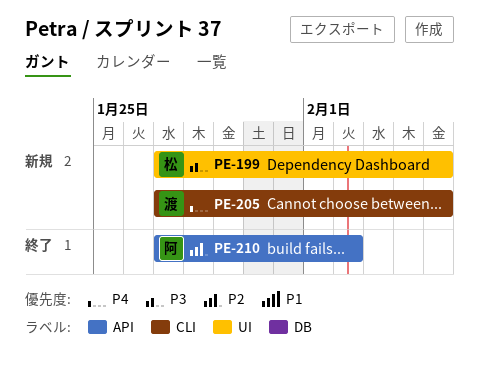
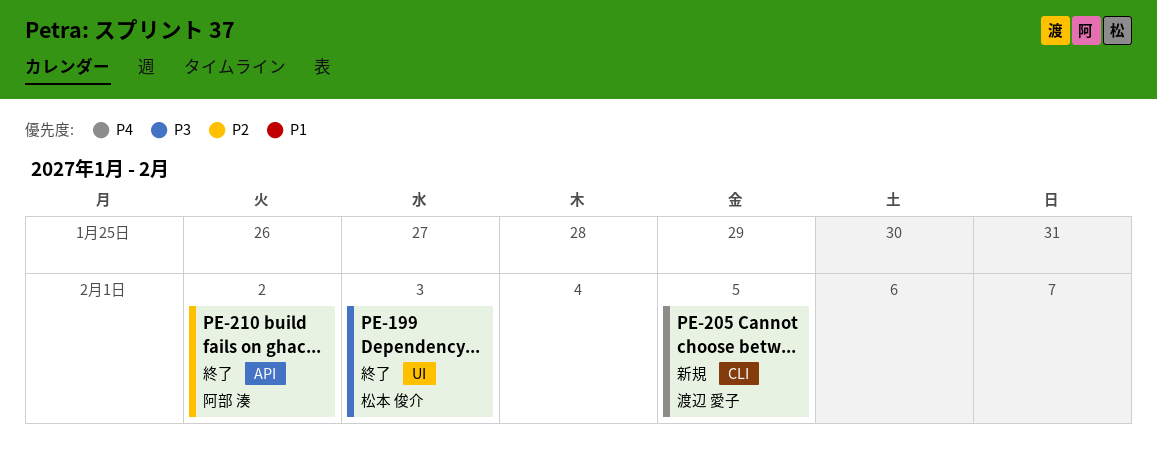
PE-199, status: 新規 -> 終了
PE-199, due: Feb 5 -> Feb 3

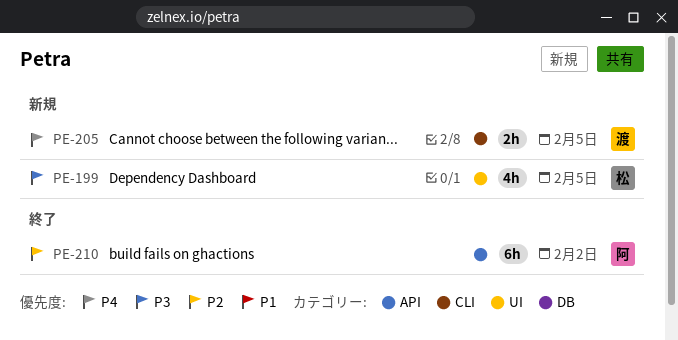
PE-199, status: 終了 -> 新規
PE-199, due: Feb 3 -> Feb 5

